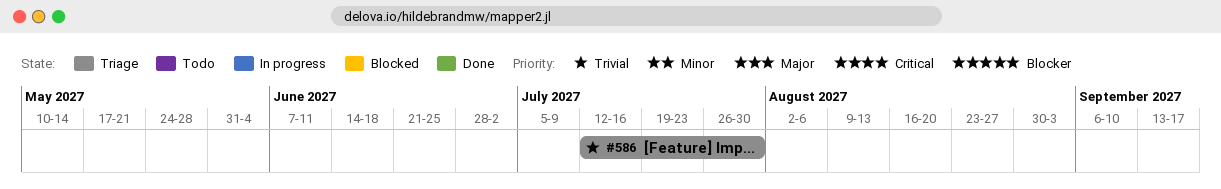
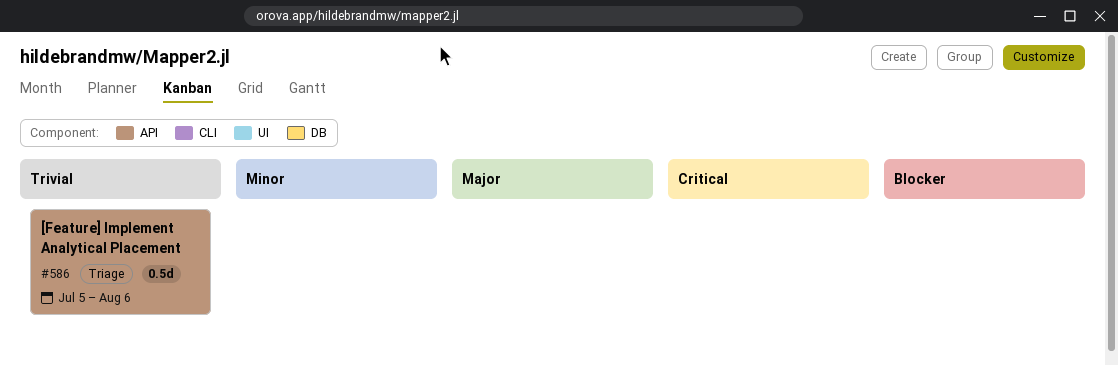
#586, start: Jul 12 -> Jul 5
#586, due: Jul 30 -> Aug 6

